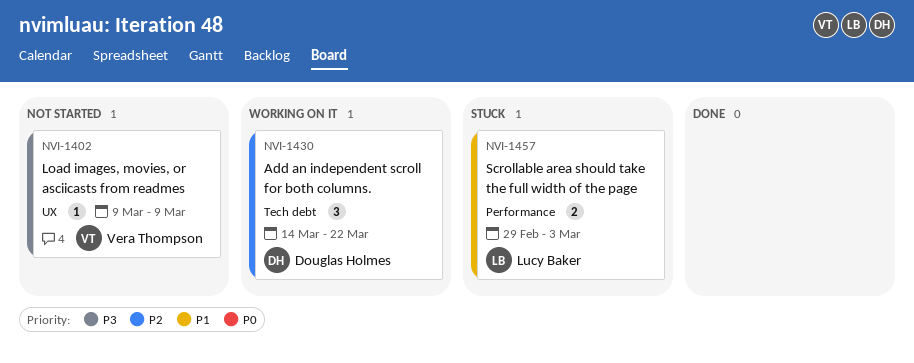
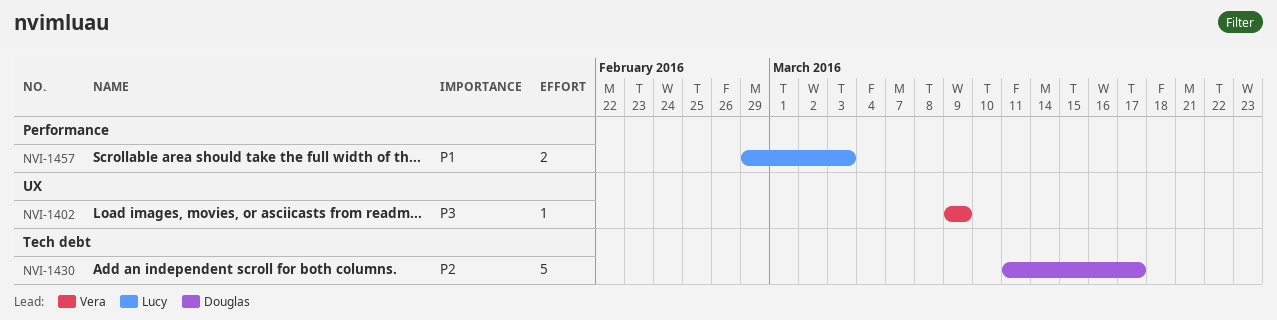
NVI-1430, estimate: 3 -> 5
NVI-1430, start: Mar 14 -> Mar 11
NVI-1430, due: Mar 22 -> Mar 17

